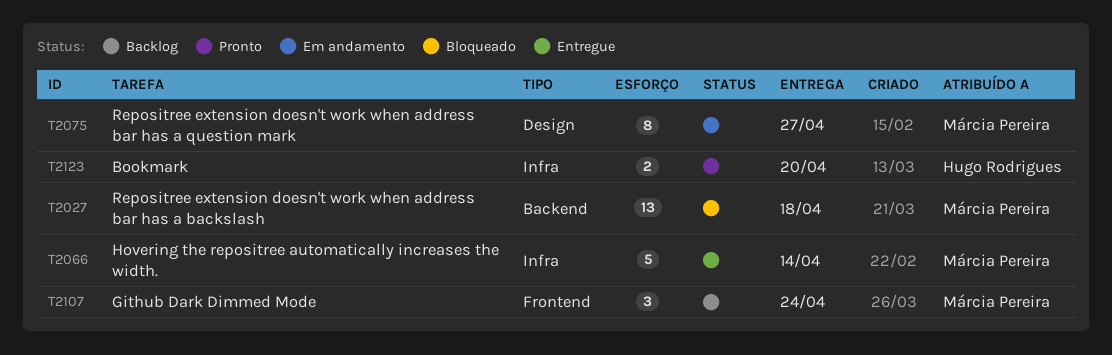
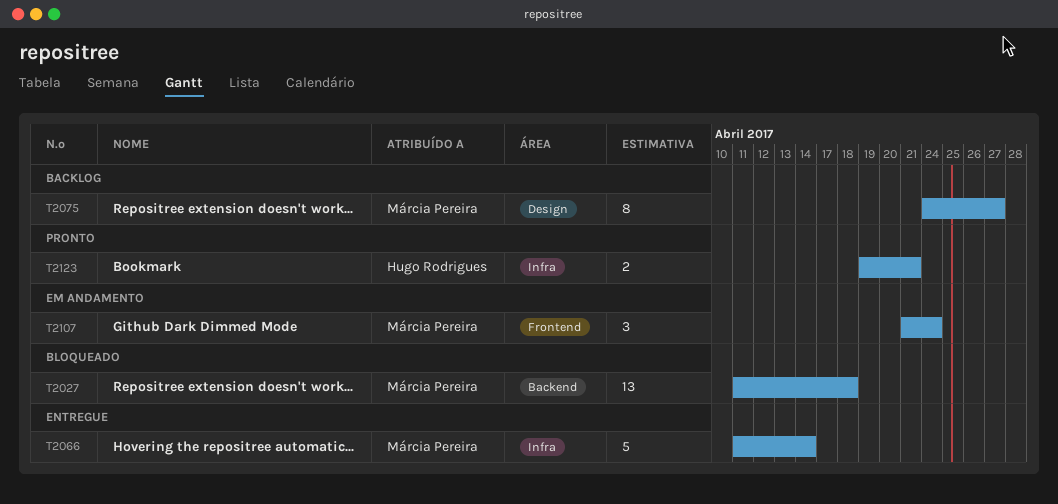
T2075, status: Em andamento -> Backlog
T2107, status: Backlog -> Em andamento
T2123, due: Apr 20 -> Apr 21

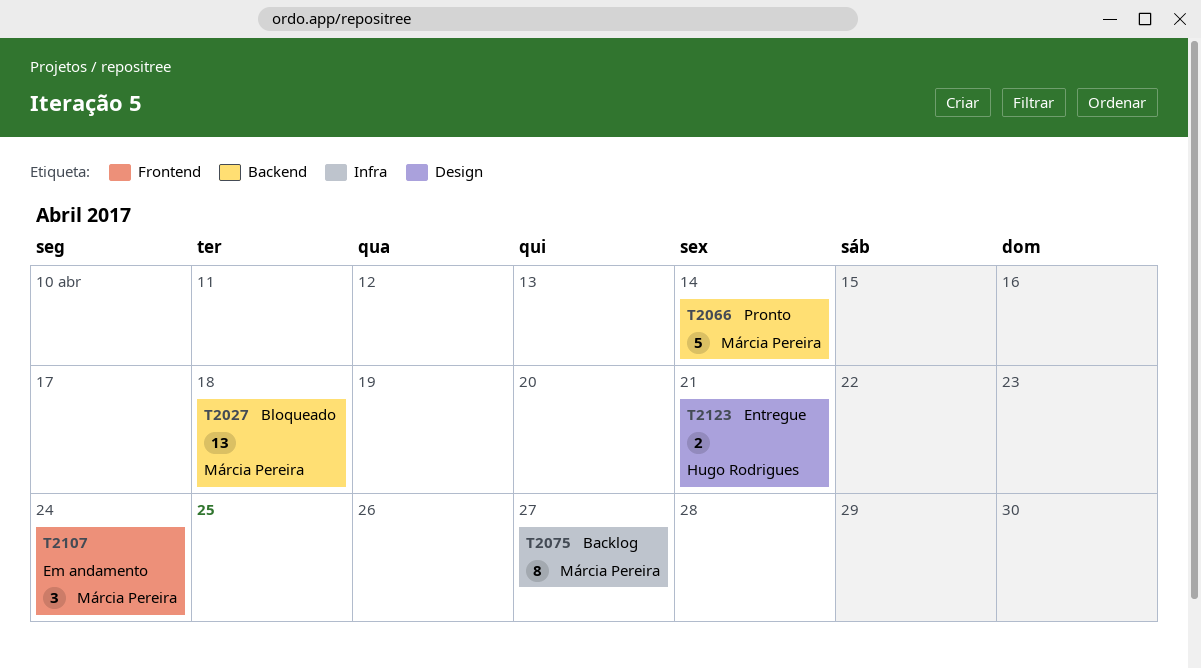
T2066, status: Entregue -> Pronto
T2066, label: Infra -> Backend
T2075, label: Design -> Infra
T2123, status: Pronto -> Entregue
T2123, label: Infra -> Design

